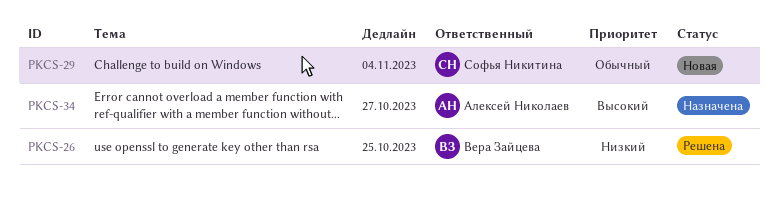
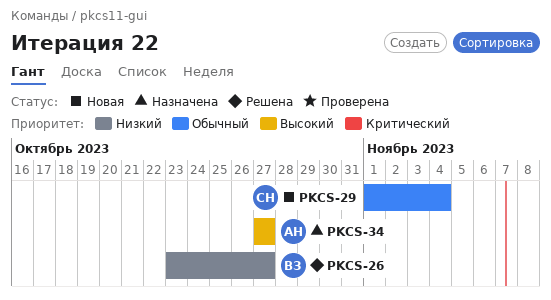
PKCS-26, due: Oct 25 -> Oct 27

